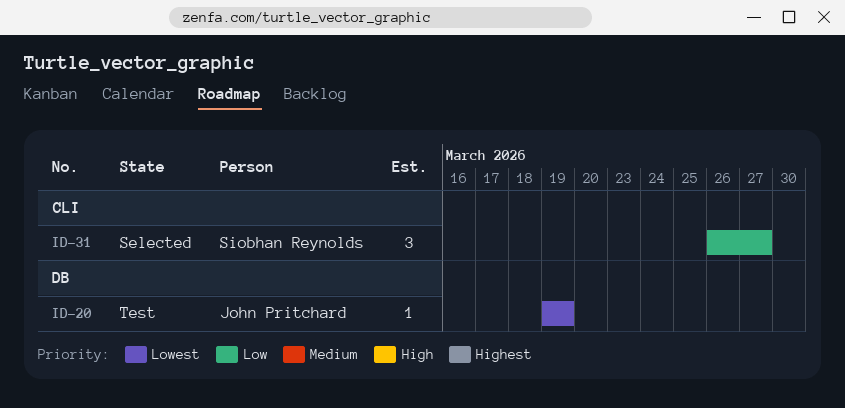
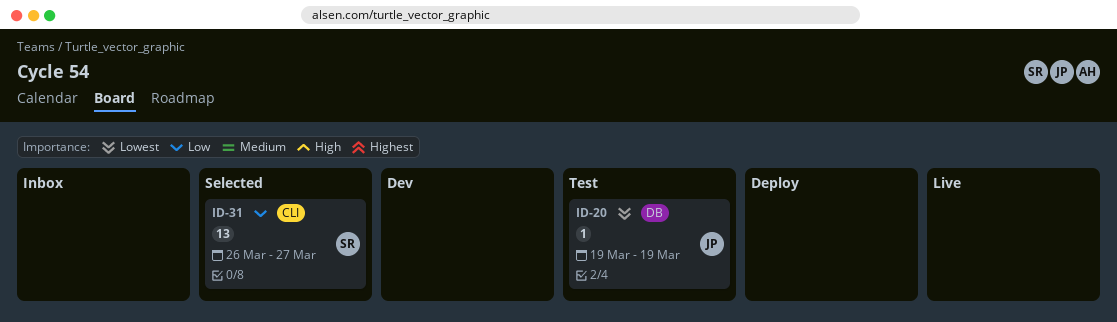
ID-31, estimate: 3 -> 13

